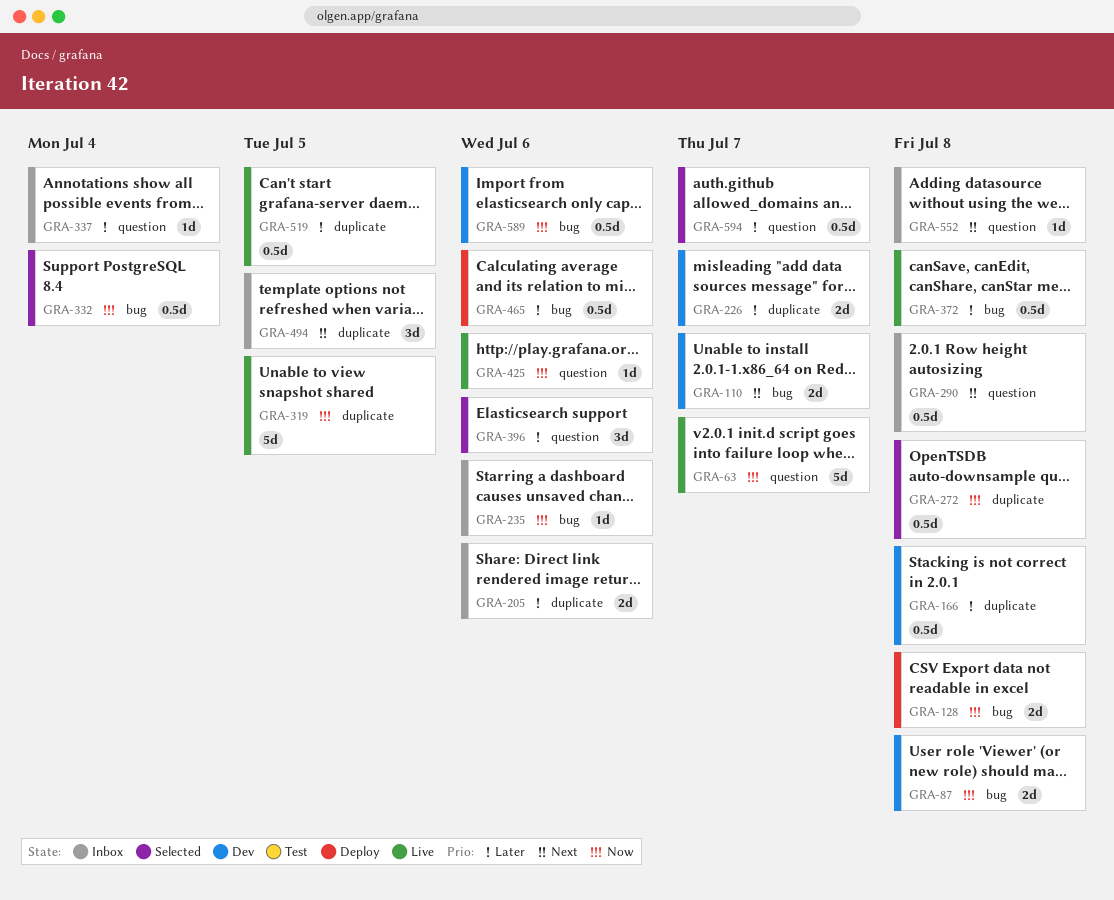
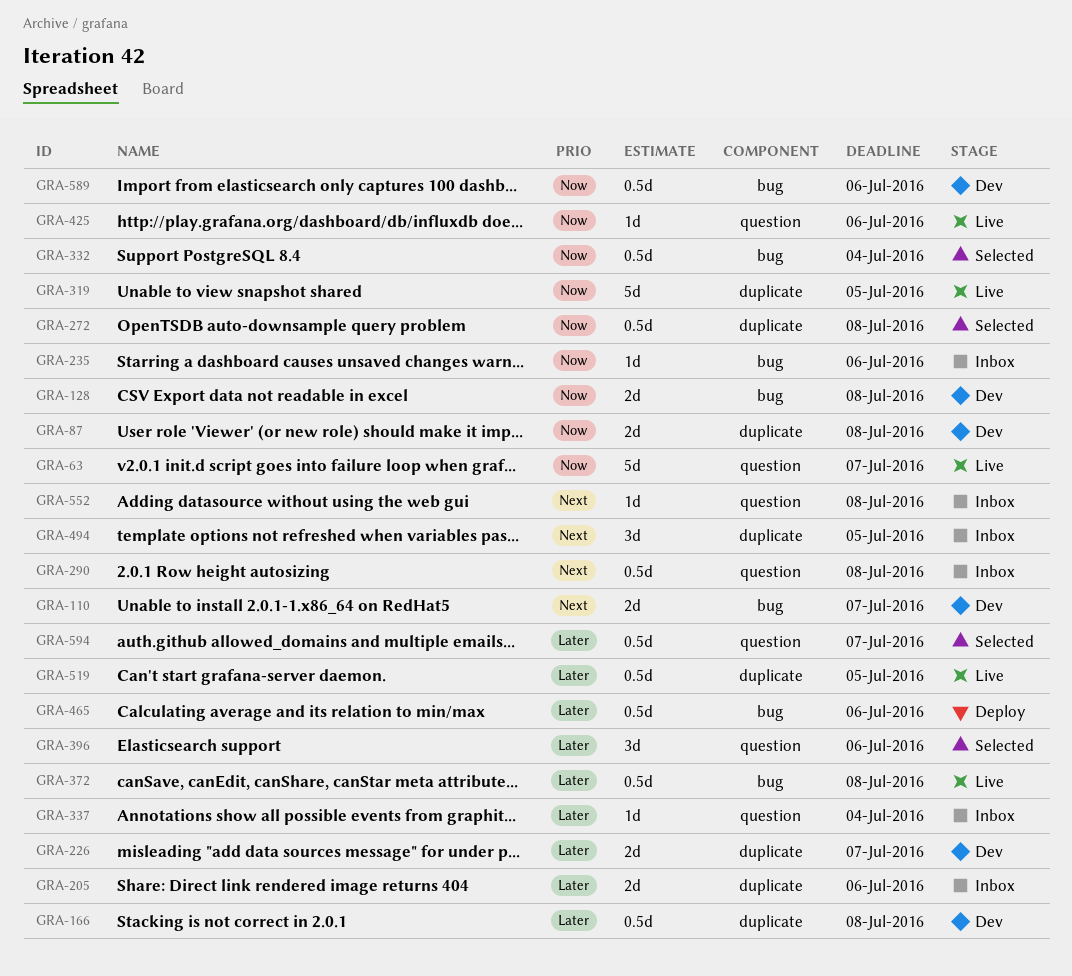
GRA-87, label: bug -> duplicate
GRA-128, status: Deploy -> Dev

